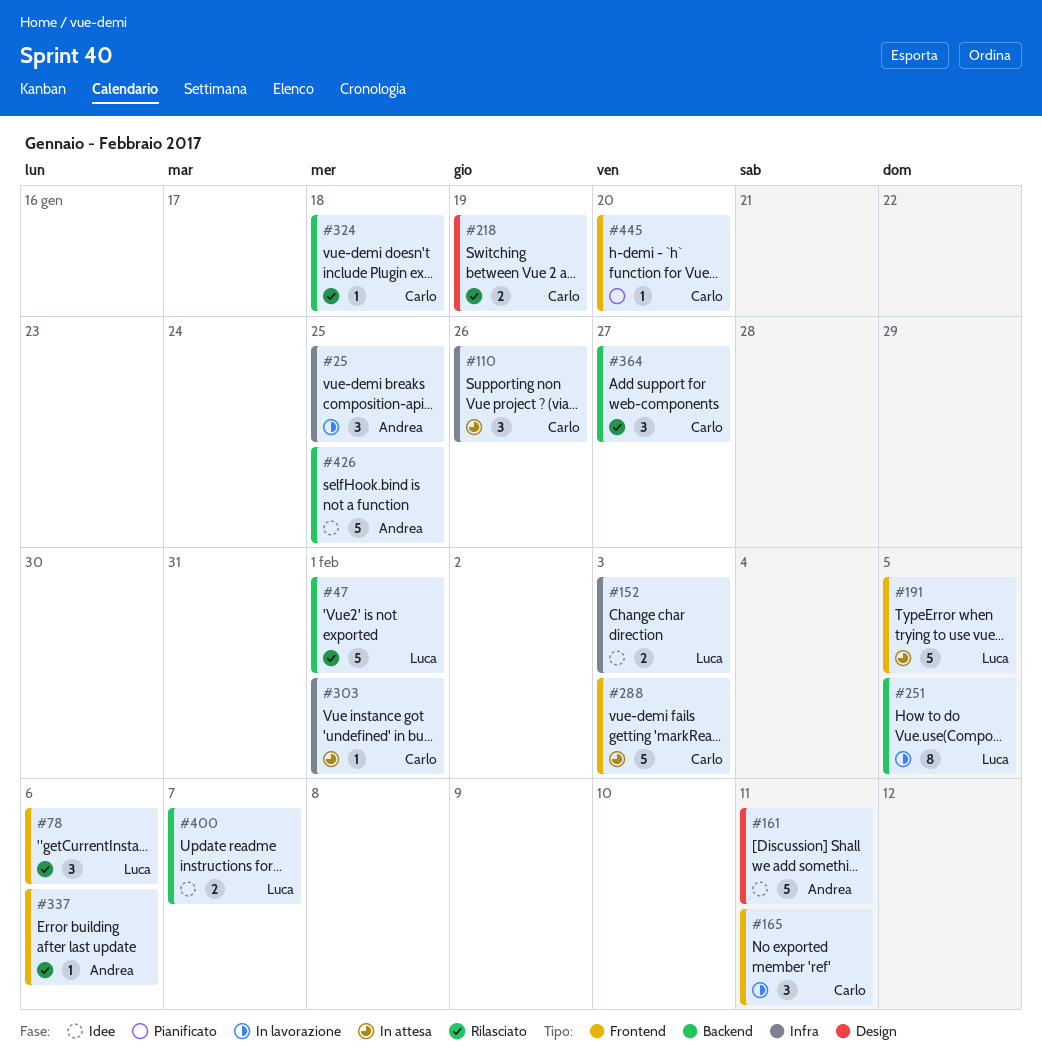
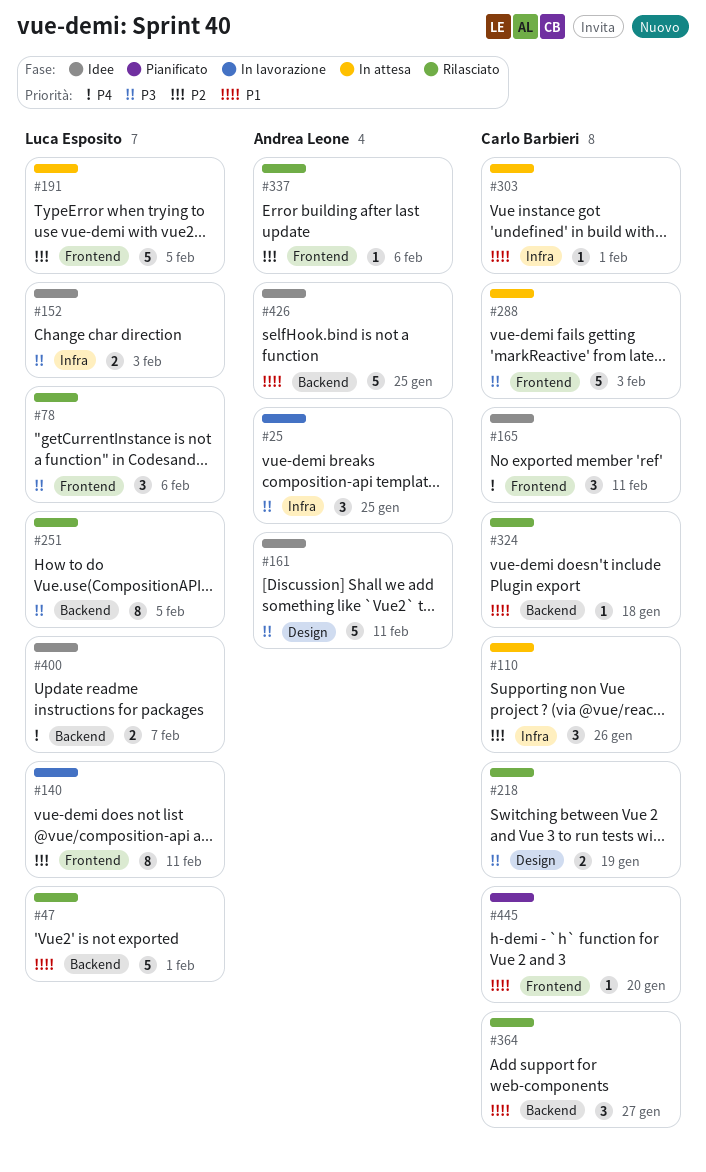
#140: none -> present
#165, status: In lavorazione -> Idee
#251, status: In lavorazione -> Rilasciato

